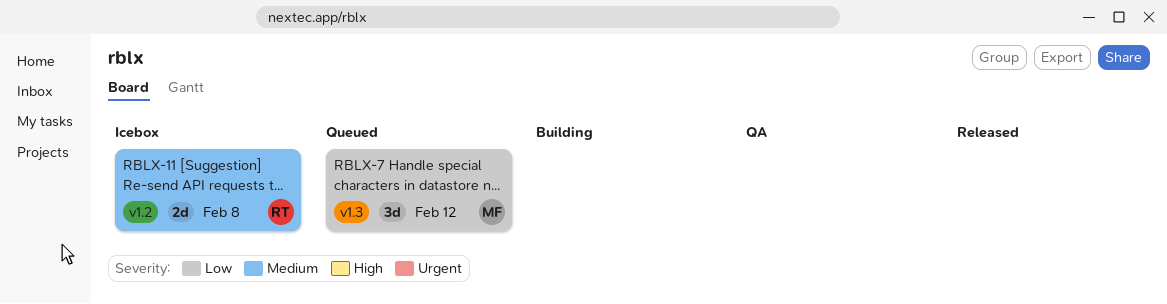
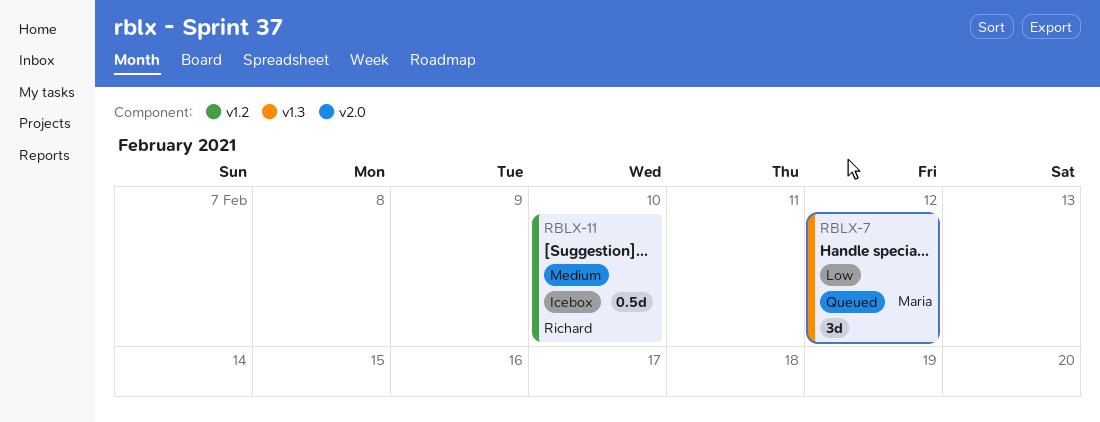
RBLX-11, estimate: 2d -> 0.5d
RBLX-11, due: Feb 8 -> Feb 10

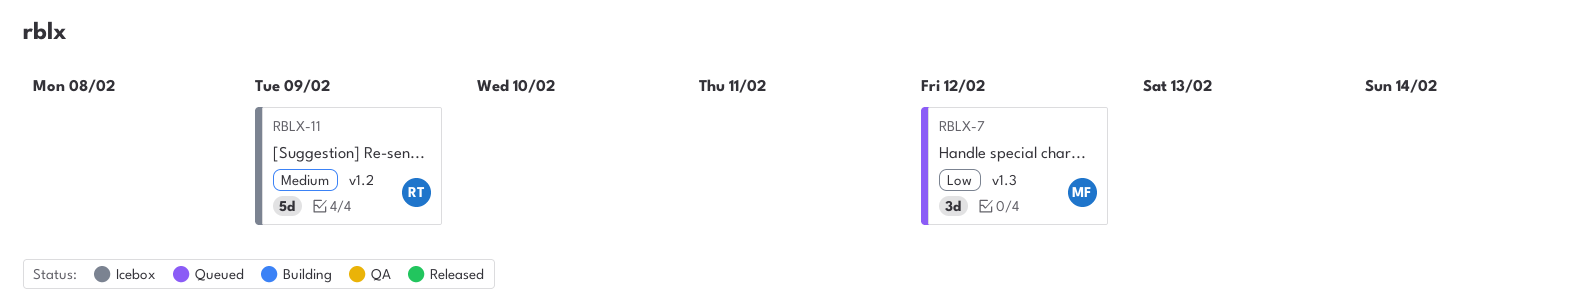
RBLX-11, estimate: 0.5d -> 5d
RBLX-11, due: Feb 10 -> Feb 9

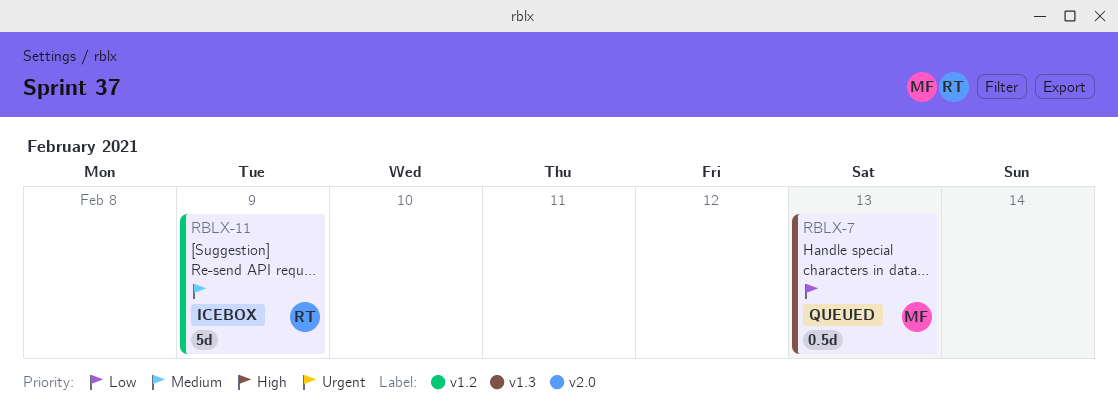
RBLX-7, estimate: 3d -> 0.5d
RBLX-7, due: Feb 12 -> Feb 13

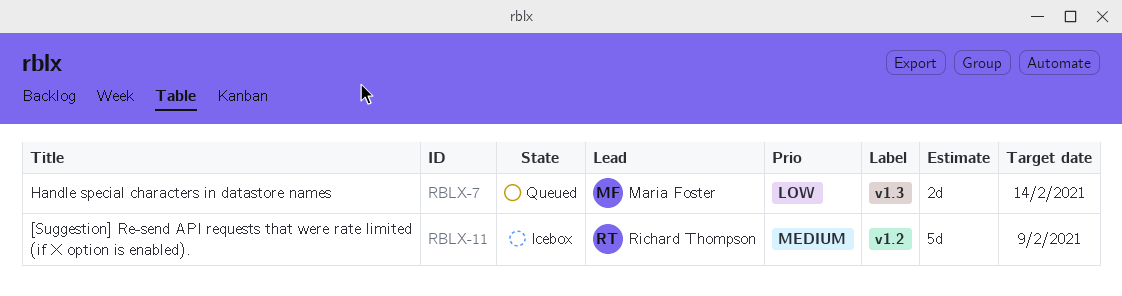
RBLX-7, estimate: 0.5d -> 2d
RBLX-7, due: Feb 13 -> Feb 14

